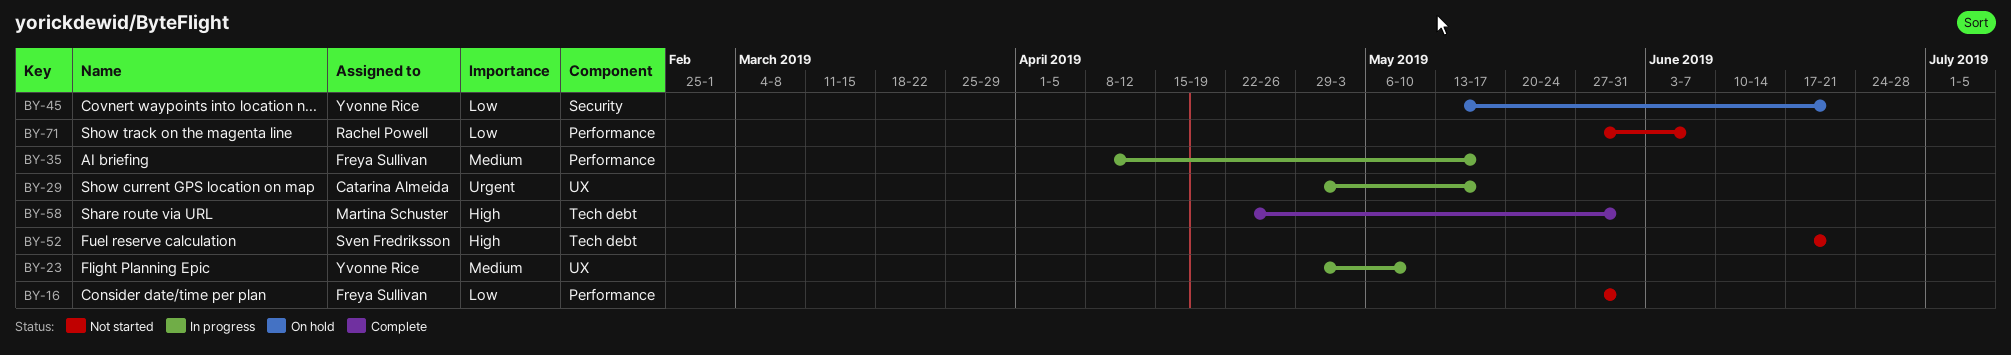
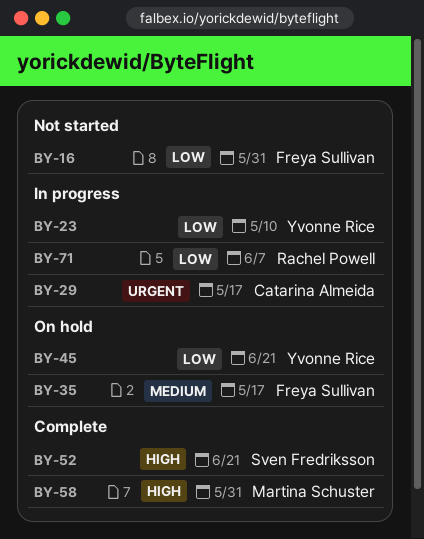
BY-23, priority: Medium -> Low
BY-35, status: In progress -> On hold
BY-52, status: Not started -> Complete
BY-71, status: Not started -> In progress

